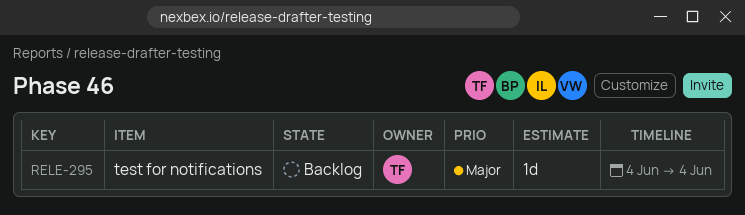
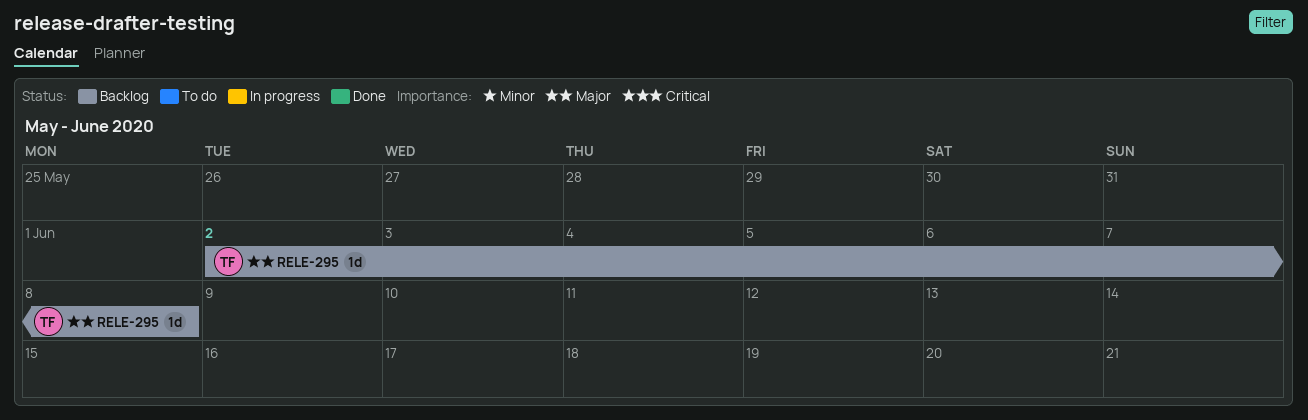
RELE-295, start: Jun 4 -> Jun 2
RELE-295, due: Jun 4 -> Jun 8

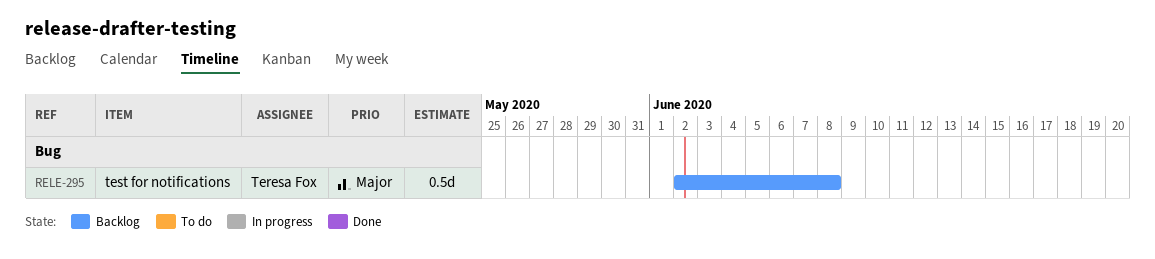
RELE-295, estimate: 1d -> 0.5d

